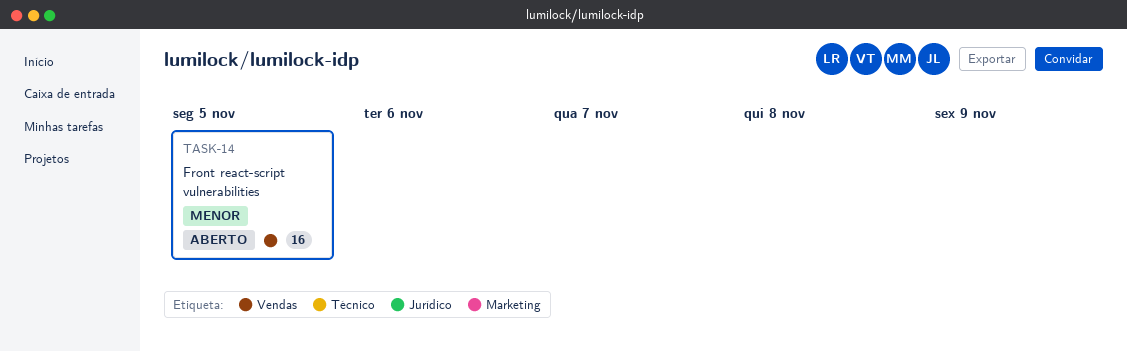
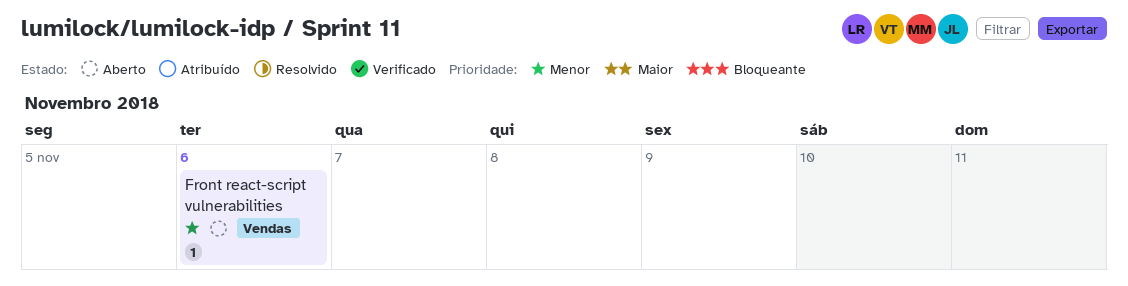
Front react-script vulnerabilities, estimate: 16 -> 1
Front react-script vulnerabilities, due: Nov 5 -> Nov 6

